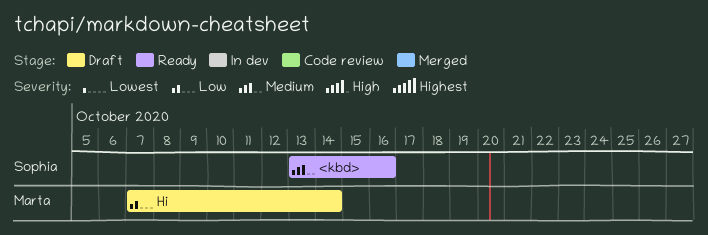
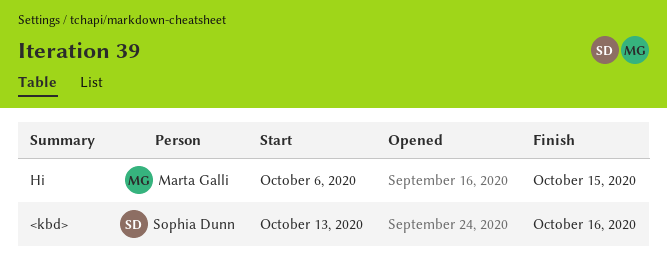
Hi, start: Oct 7 -> Oct 6
Hi, due: Oct 14 -> Oct 15

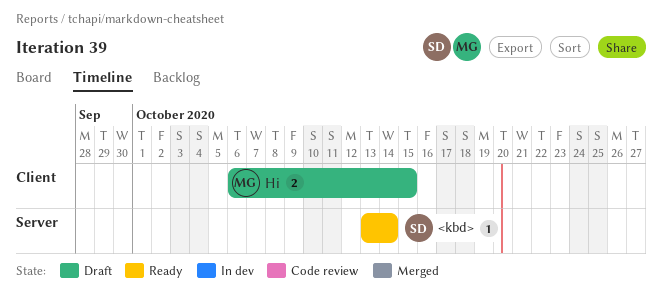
<kbd>, due: Oct 16 -> Oct 14

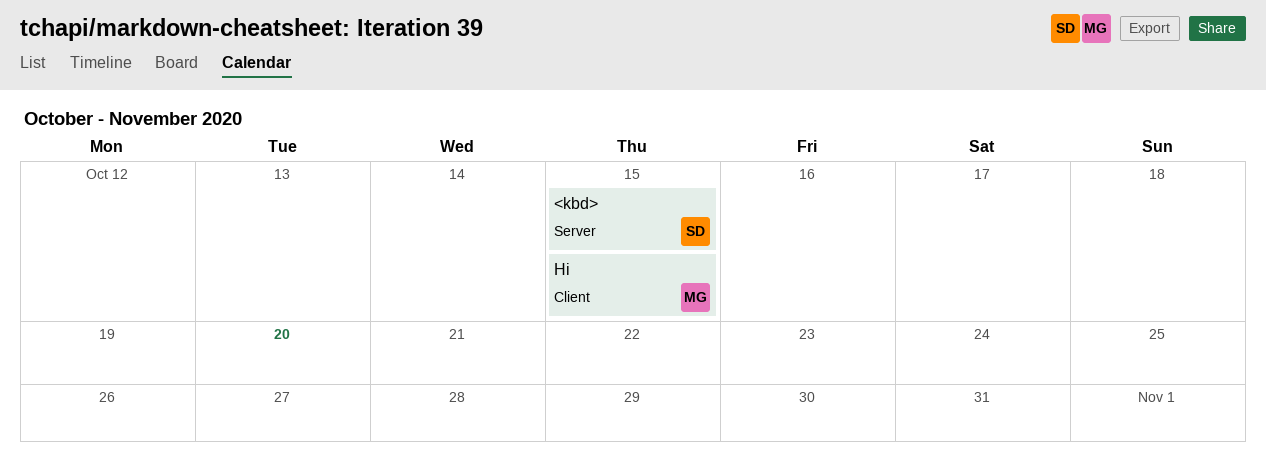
<kbd>, due: Oct 14 -> Oct 15

